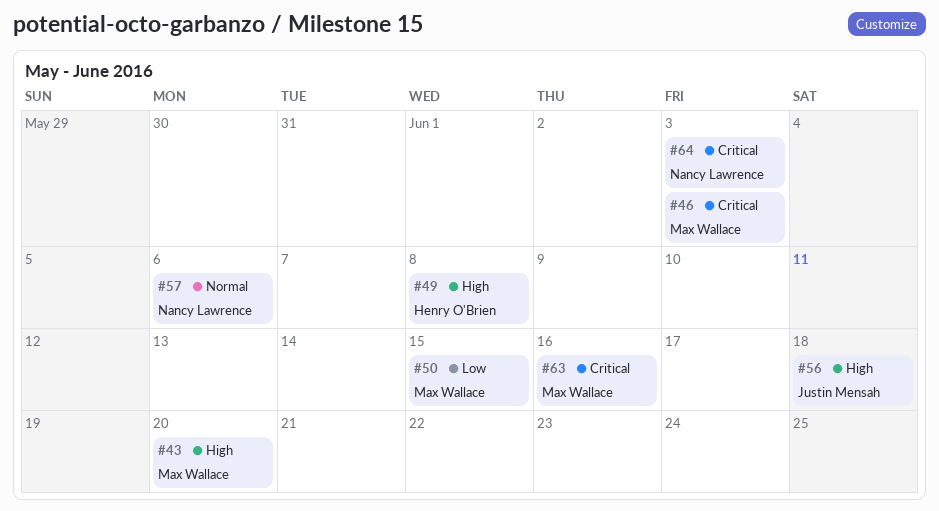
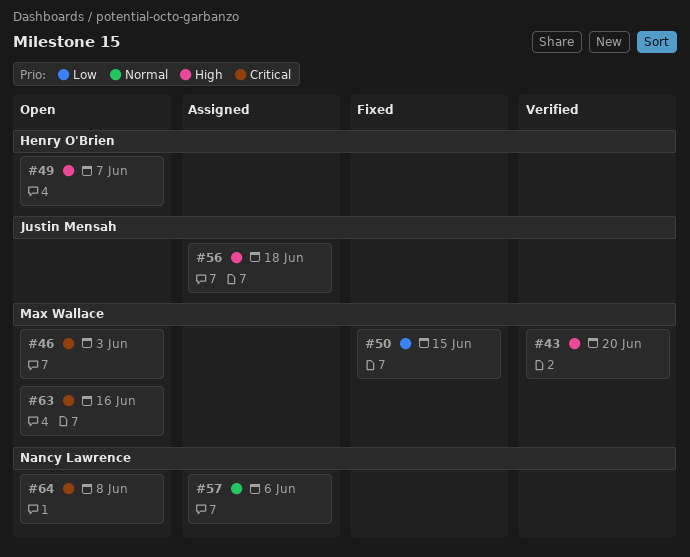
#49, due: Jun 8 -> Jun 7
#64, due: Jun 3 -> Jun 8

